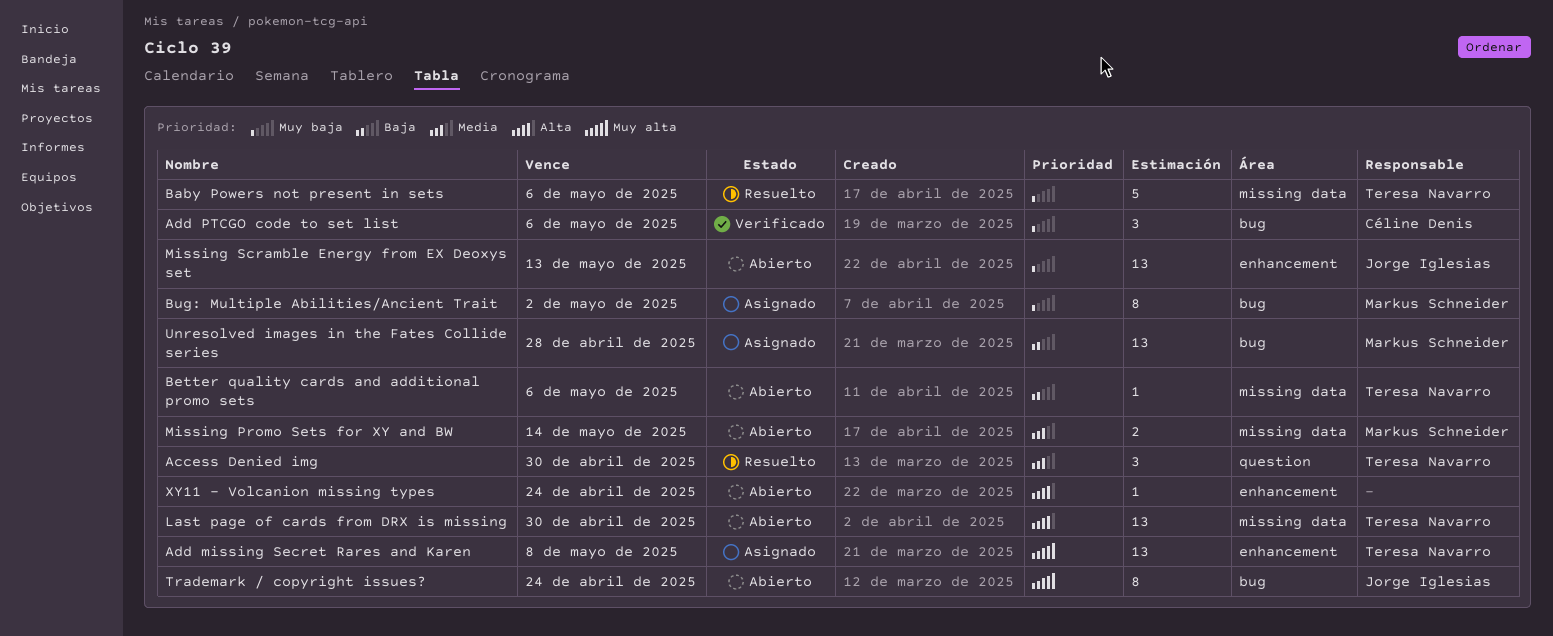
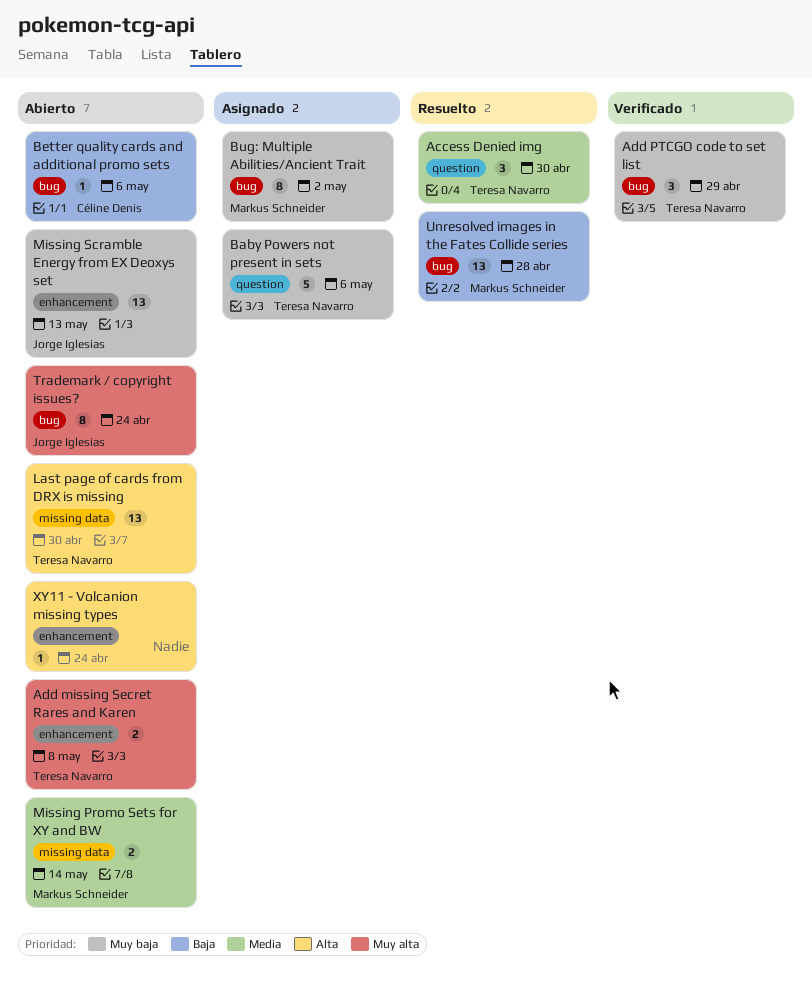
Add missing Secret Rares and Karen, status: Asignado -> Abierto
Add missing Secret Rares and Karen, estimate: 13 -> 2
Add PTCGO code to set list, owner: Céline Denis -> Teresa Navarro
Add PTCGO code to set list, due: May 6 -> Apr 29
Baby Powers not present in sets, status: Resuelto -> Asignado
Baby Powers not present in sets, label: missing data -> question
Better quality cards and additional promo sets, owner: Teresa Navarro -> Céline Denis
Better quality cards and additional promo sets, label: missing data -> bug
Unresolved images in the Fates Collide series, status: Asignado -> Resuelto

